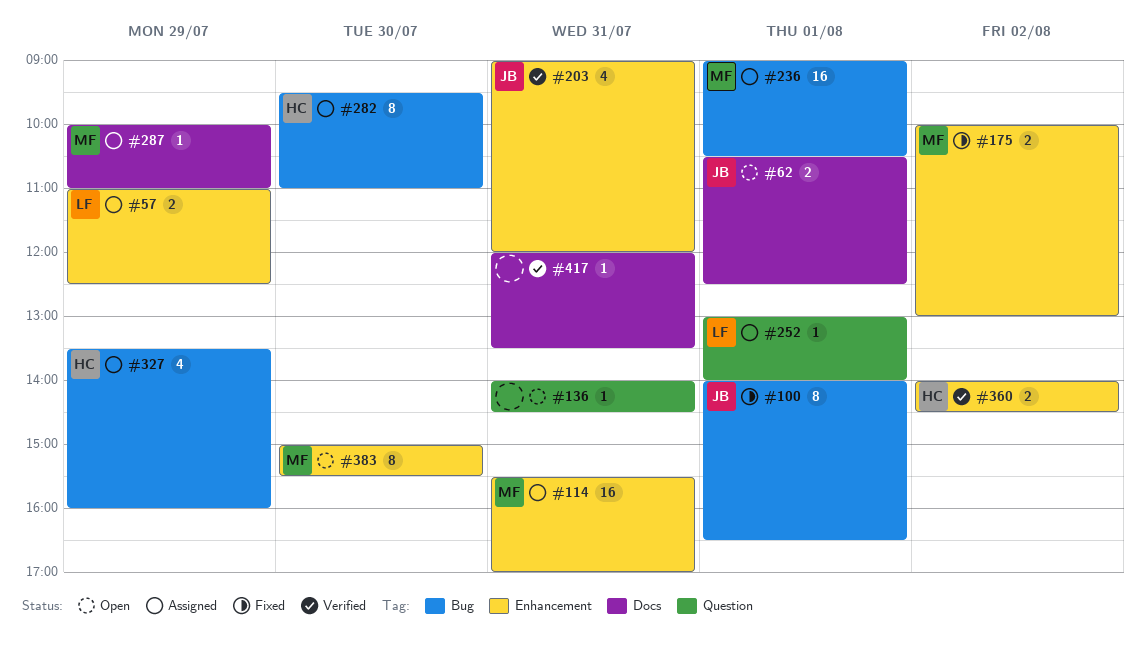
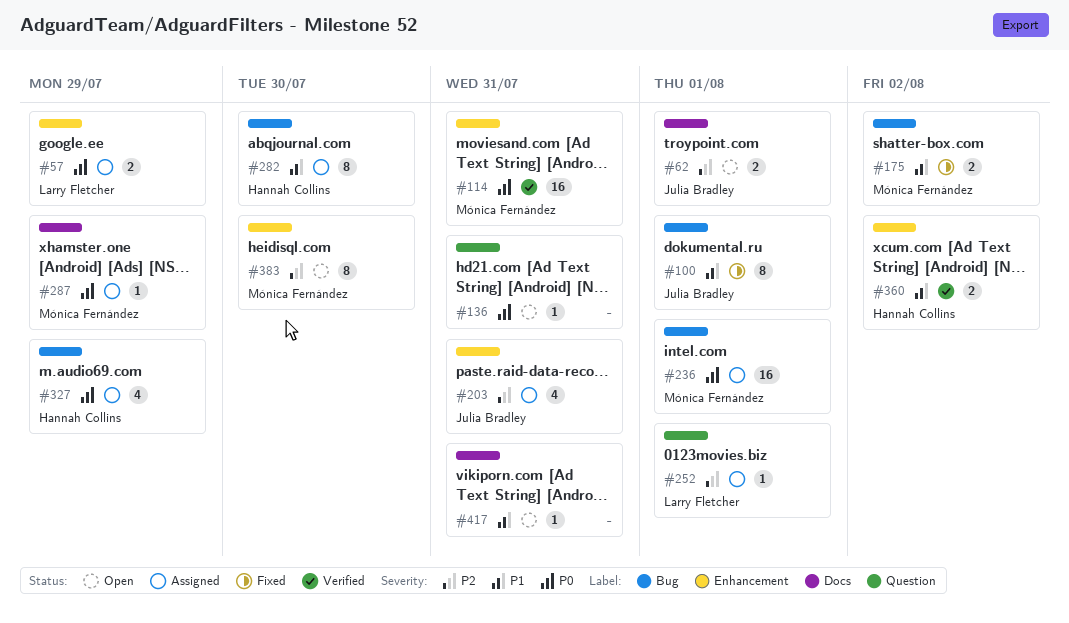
#114, status: Assigned -> Verified
#175, label: Enhancement -> Bug
#203, status: Verified -> Assigned
#417, status: Verified -> Open

